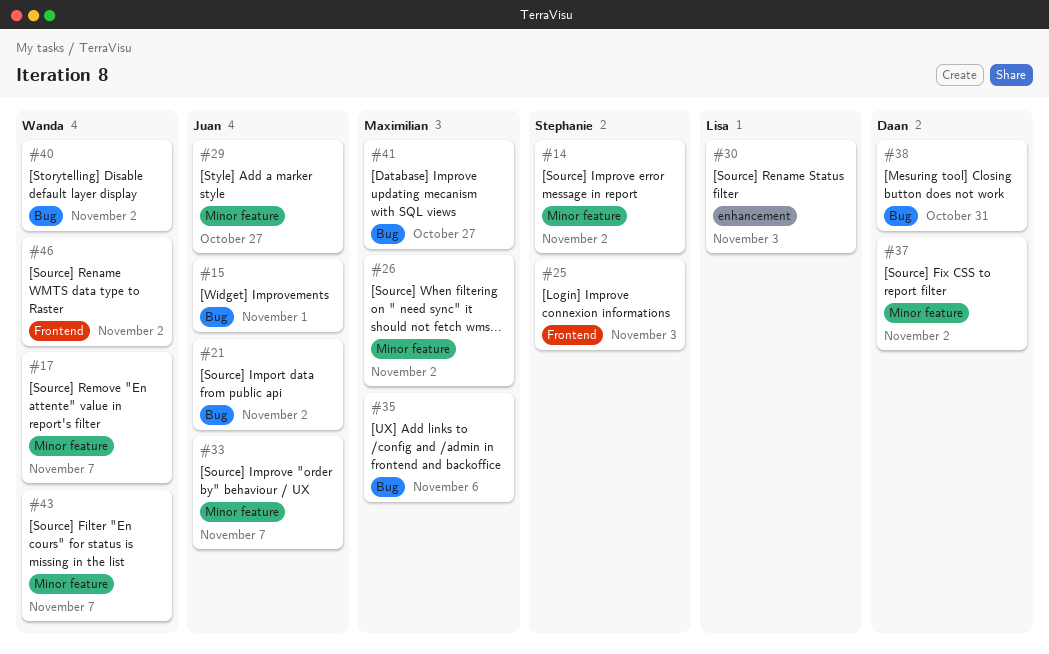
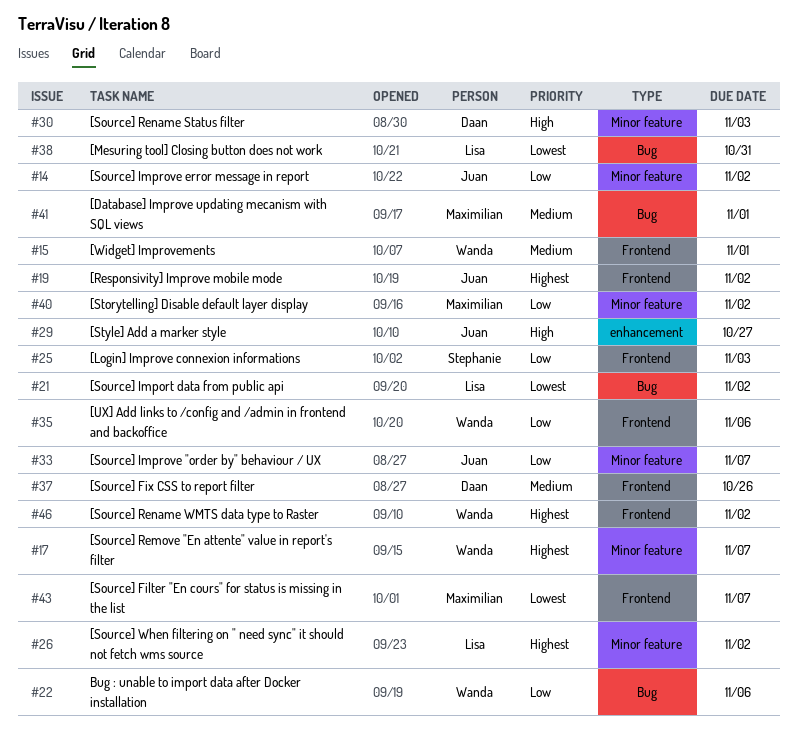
#14, owner: Stephanie -> Juan
#15, owner: Juan -> Wanda
#15, label: Bug -> Frontend
#19: none -> present
#21, owner: Juan -> Lisa
#22: none -> present
#26, owner: Maximilian -> Lisa
#29, label: Minor feature -> enhancement
#30, owner: Lisa -> Daan
#30, label: enhancement -> Minor feature
#35, owner: Maximilian -> Wanda
#35, label: Bug -> Frontend
#37, label: Minor feature -> Frontend
#37, due: Nov 2 -> Oct 26
#38, owner: Daan -> Lisa
#40, owner: Wanda -> Maximilian
#40, label: Bug -> Minor feature
#41, due: Oct 27 -> Nov 1
#43, owner: Wanda -> Maximilian
#43, label: Minor feature -> Frontend

